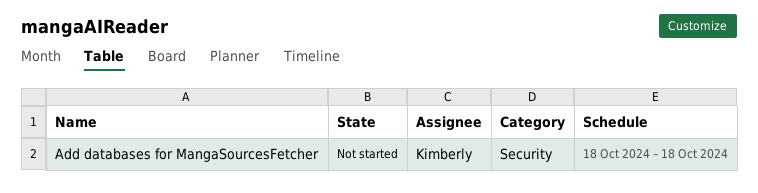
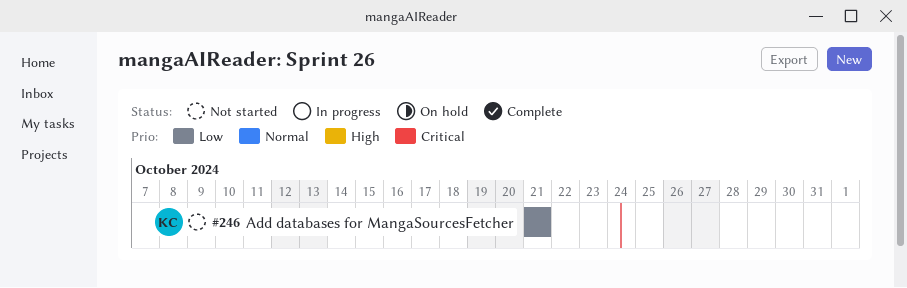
Add databases for MangaSourcesFetcher, start: Oct 18 -> Oct 21
Add databases for MangaSourcesFetcher, due: Oct 18 -> Oct 21

